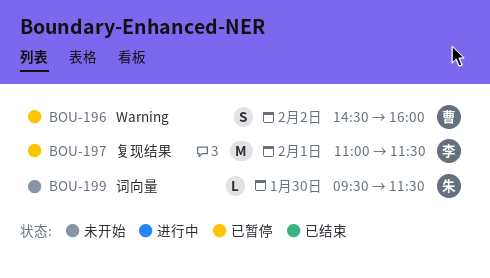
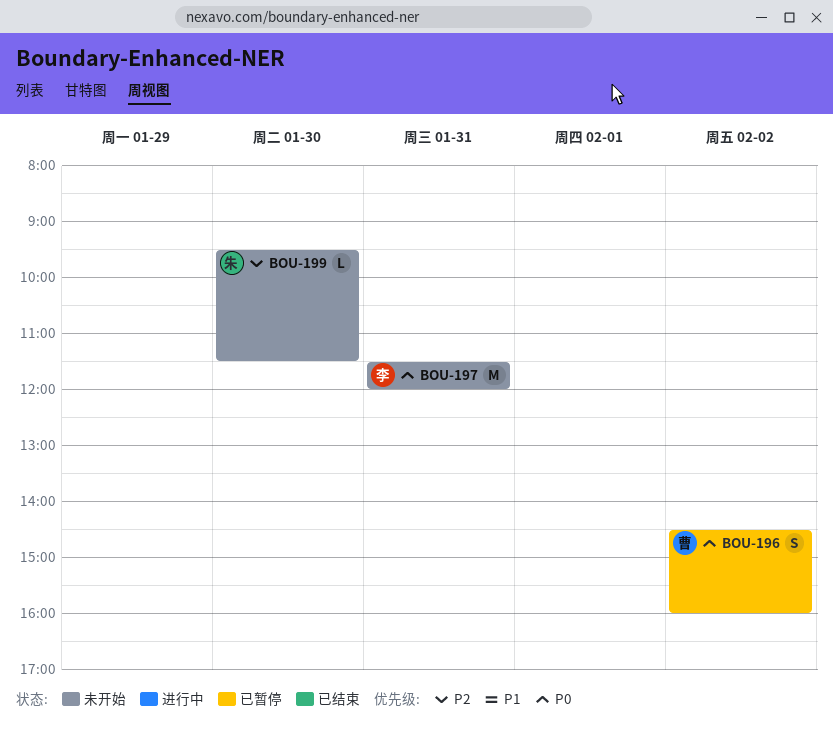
BOU-197, status: 已暂停 -> 未开始
BOU-197, day: Feb 1 -> Jan 31
BOU-197, begins: 11:00 -> 11:30
BOU-197, ends: 11:30 -> 12:00

